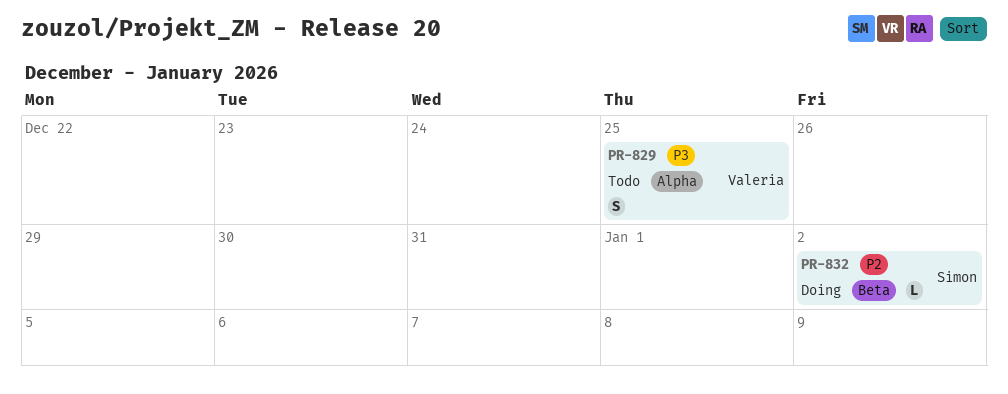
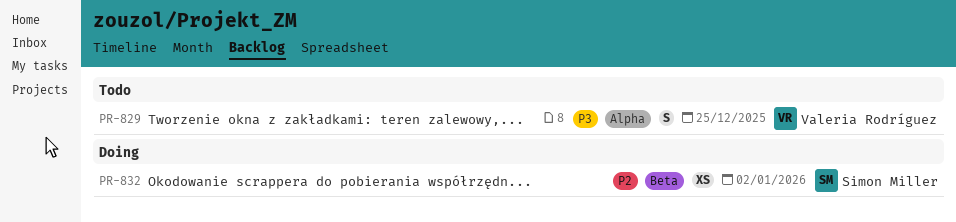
PR-832, estimate: L -> XS

